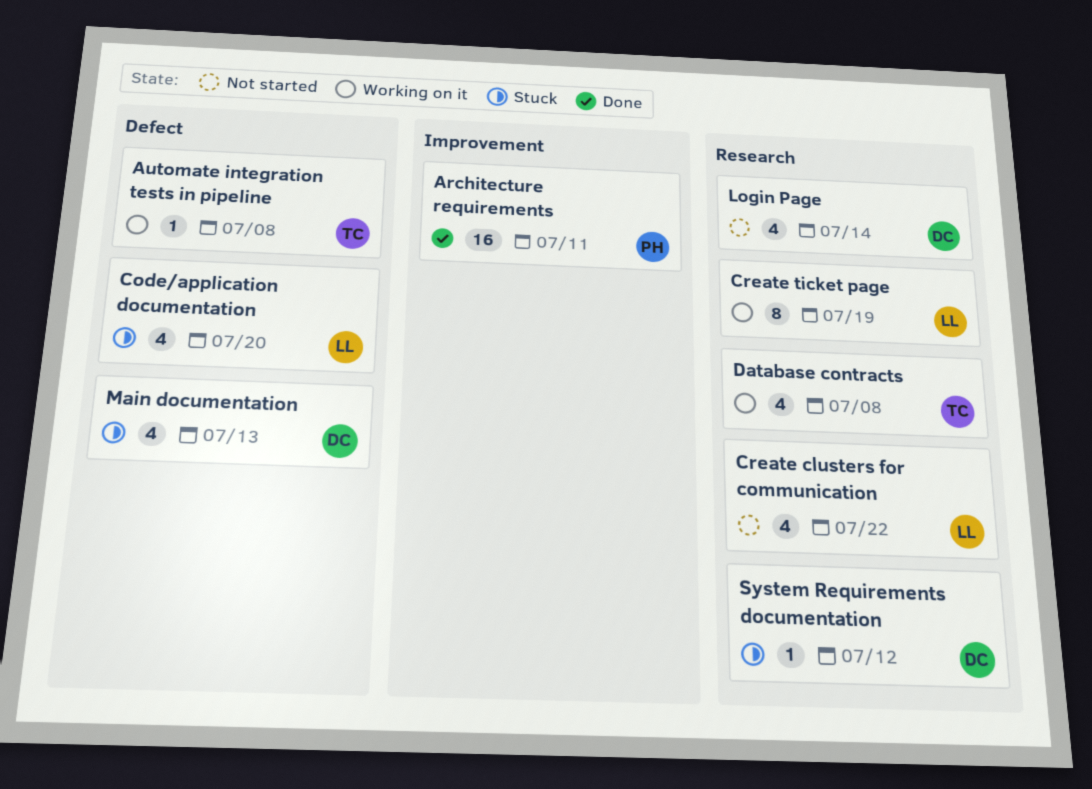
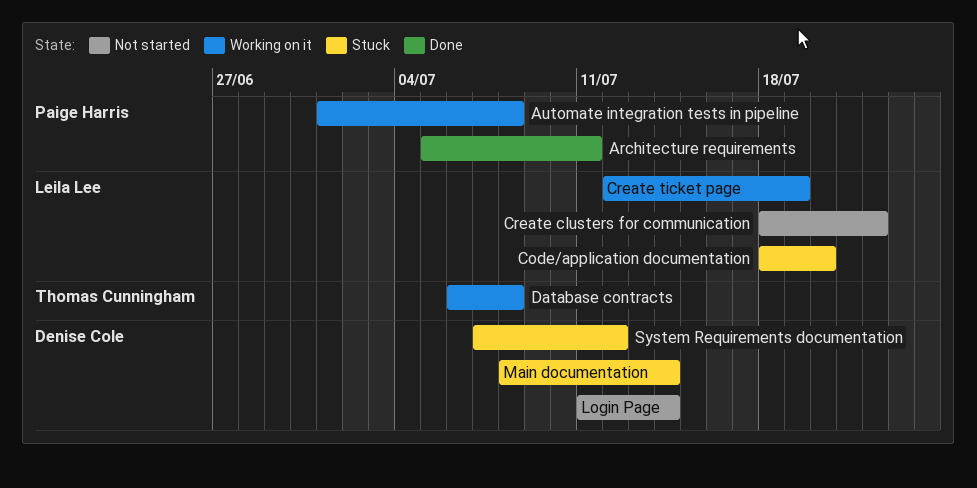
Automate integration tests in pipeline, owner: Thomas Cunningham -> Paige Harris
Main documentation, due: Jul 13 -> Jul 14

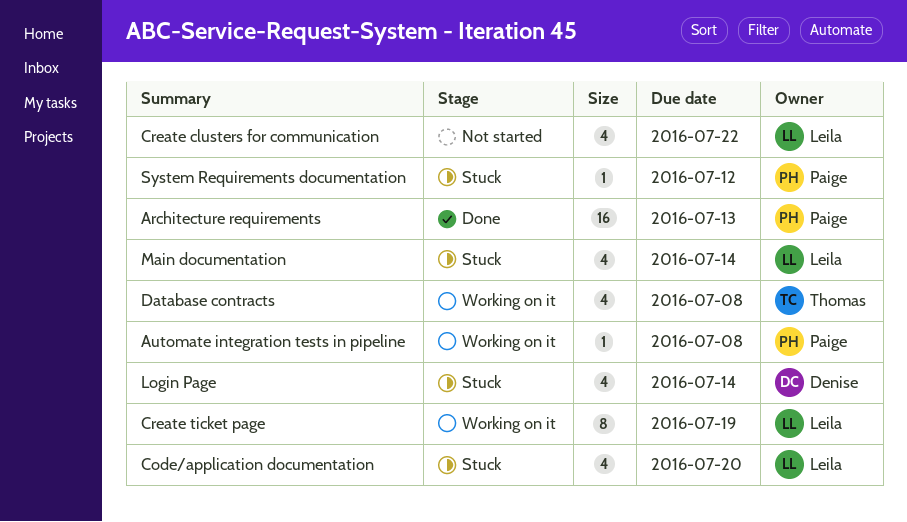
Architecture requirements, due: Jul 11 -> Jul 13
Login Page, status: Not started -> Stuck
Main documentation, owner: Denise Cole -> Leila Lee
System Requirements documentation, owner: Denise Cole -> Paige Harris

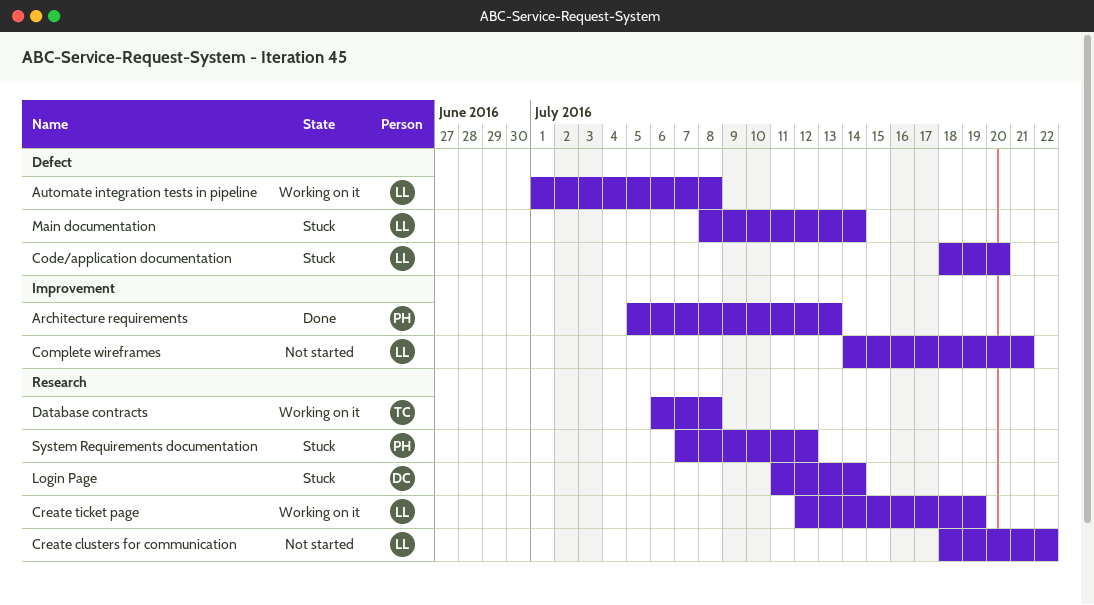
Automate integration tests in pipeline, owner: Paige -> Leila
Complete wireframes: none -> present

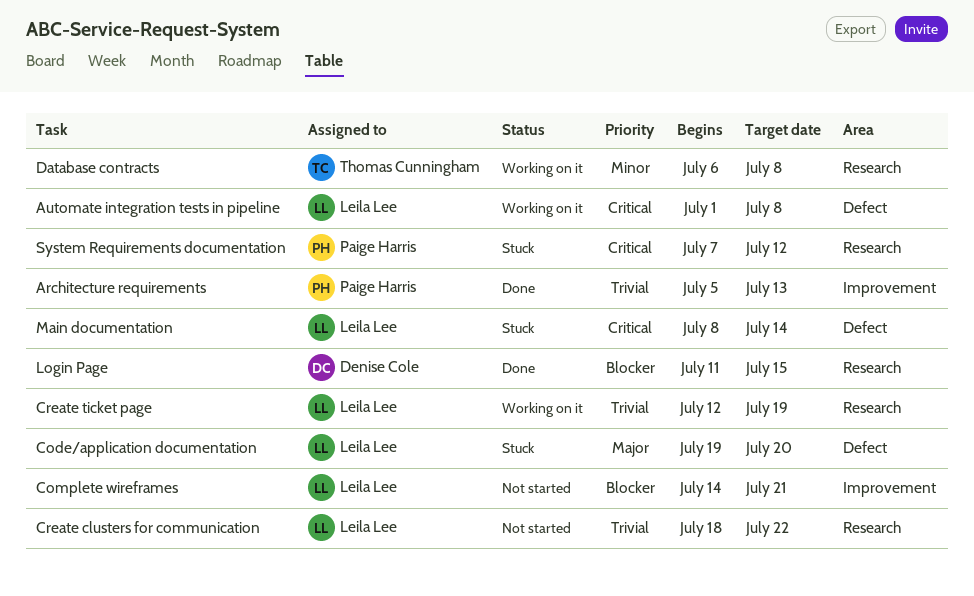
Code/application documentation, start: Jul 18 -> Jul 19
Login Page, status: Stuck -> Done
Login Page, due: Jul 14 -> Jul 15

